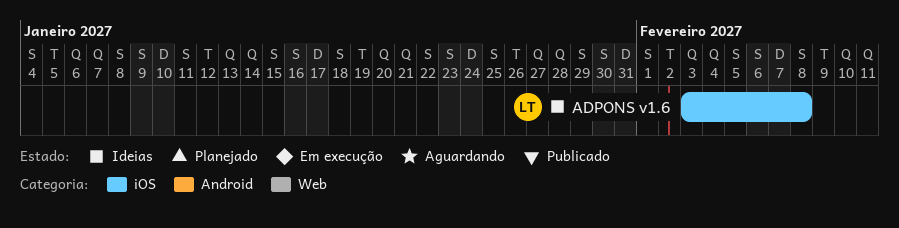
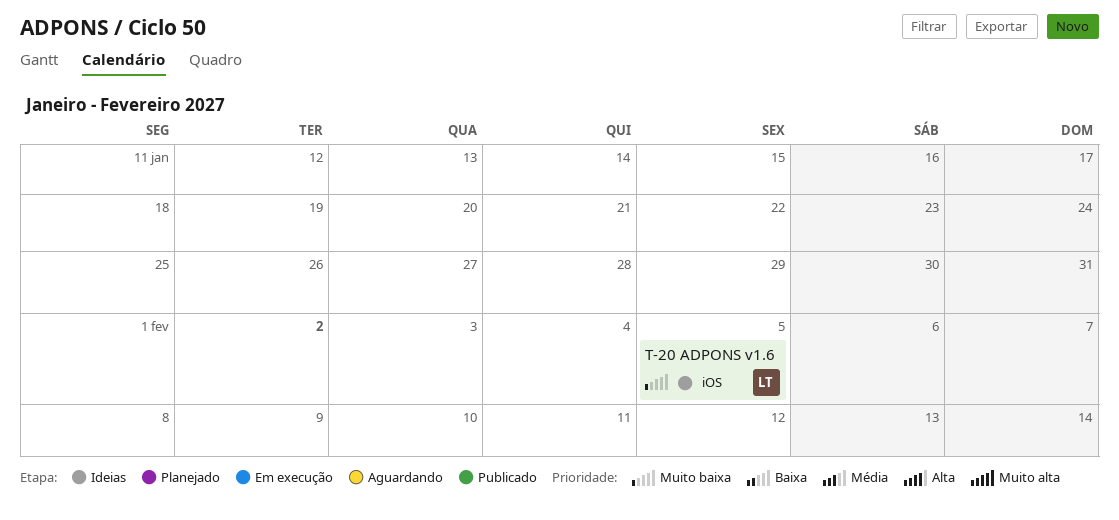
ADPONS v1.6, due: Feb 8 -> Feb 5

